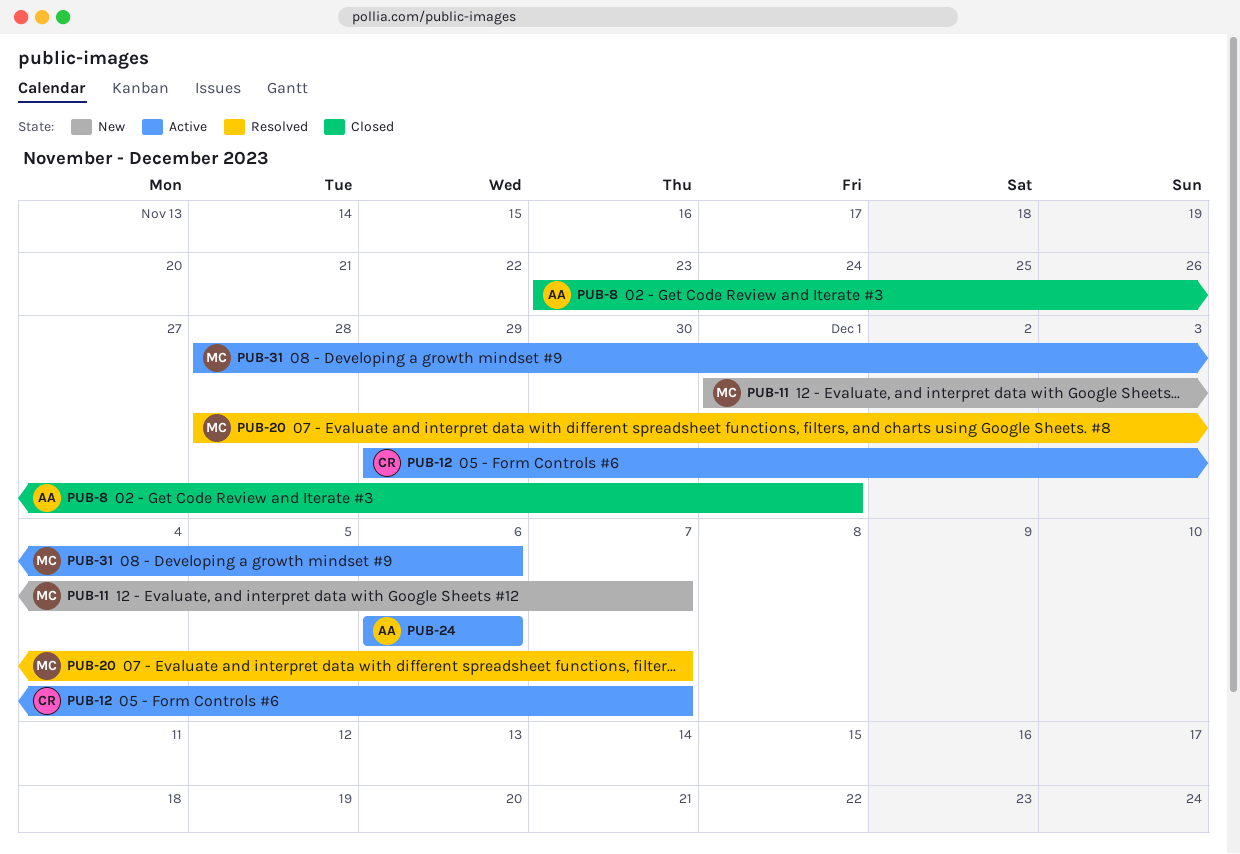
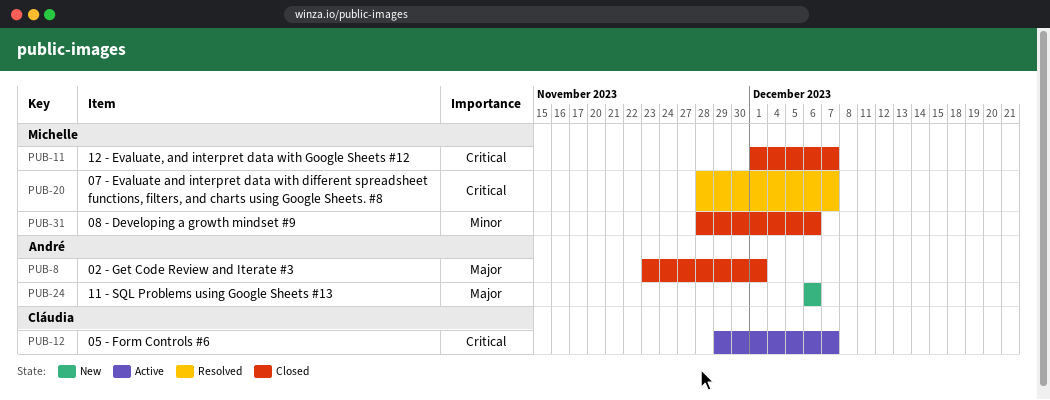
PUB-11, status: New -> Closed
PUB-24, status: Active -> New
PUB-31, status: Active -> Closed

